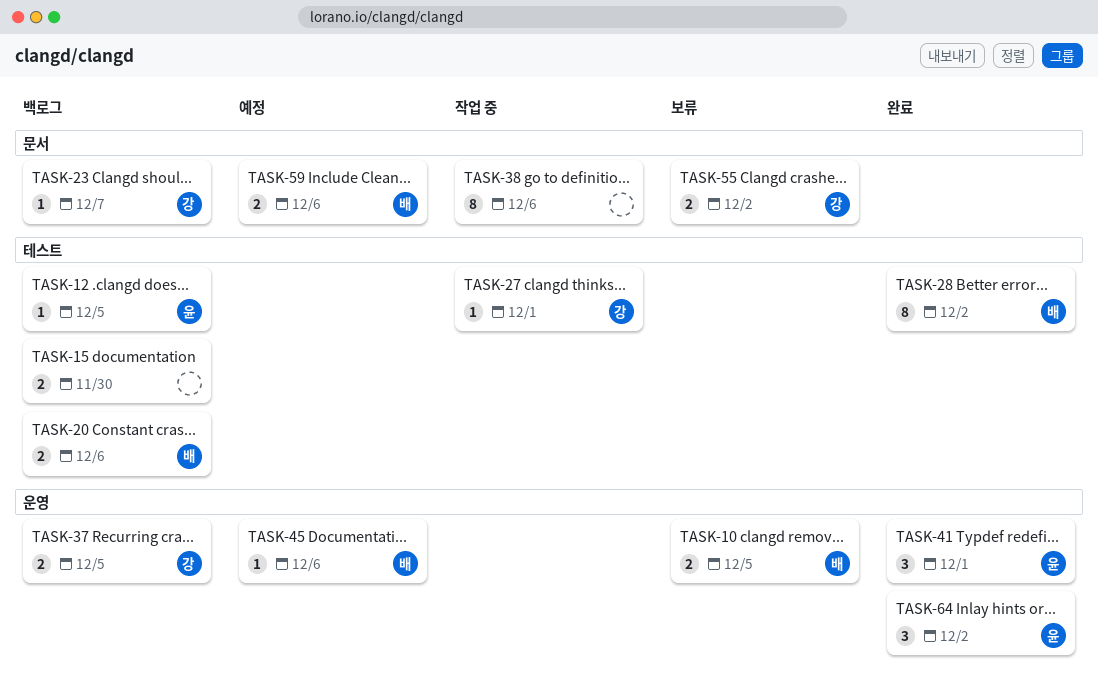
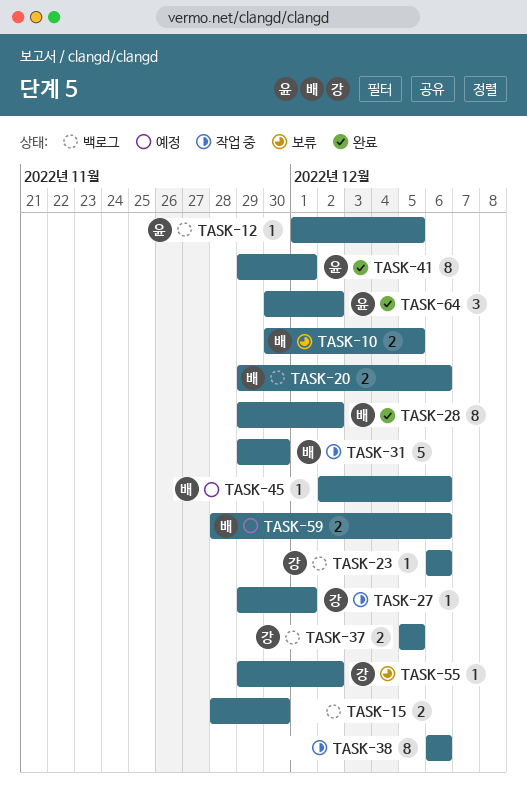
TASK-23, due: Dec 7 -> Dec 6
TASK-31: none -> present
TASK-41, estimate: 3 -> 8
TASK-55, estimate: 2 -> 1

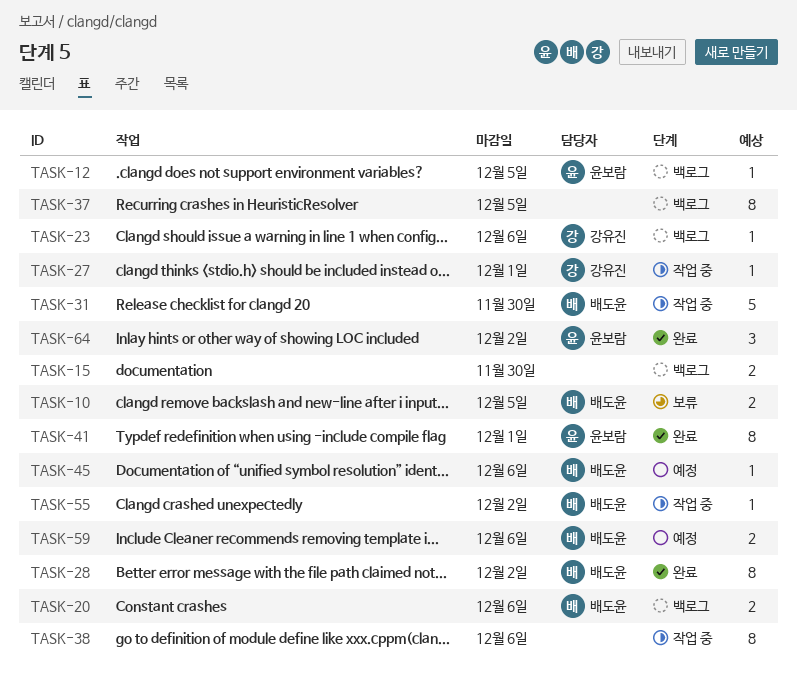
TASK-37, owner: 강유진 -> none
TASK-37, estimate: 2 -> 8
TASK-55, status: 보류 -> 작업 중
TASK-55, owner: 강유진 -> 배도윤

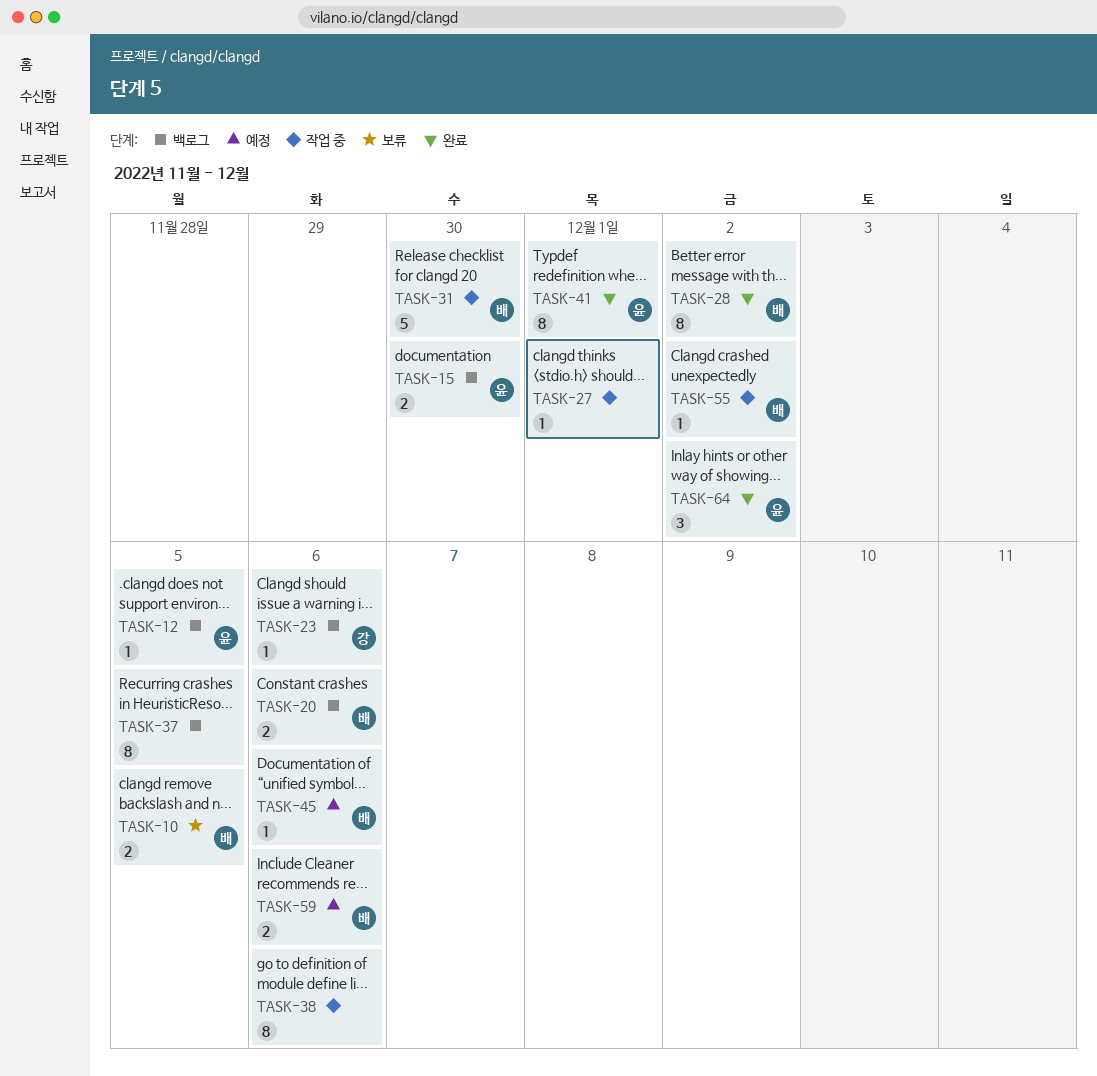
TASK-15, owner: none -> 윤보람
TASK-27, owner: 강유진 -> none

